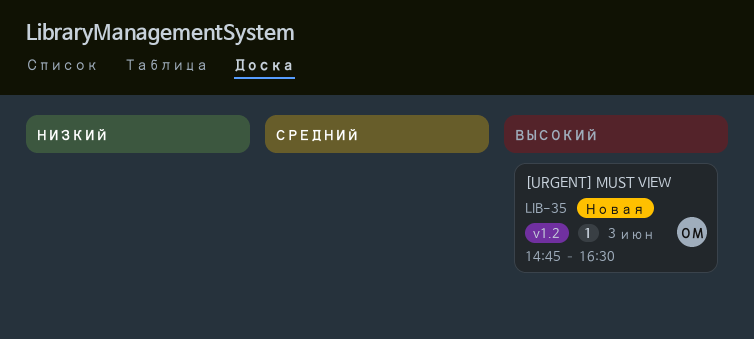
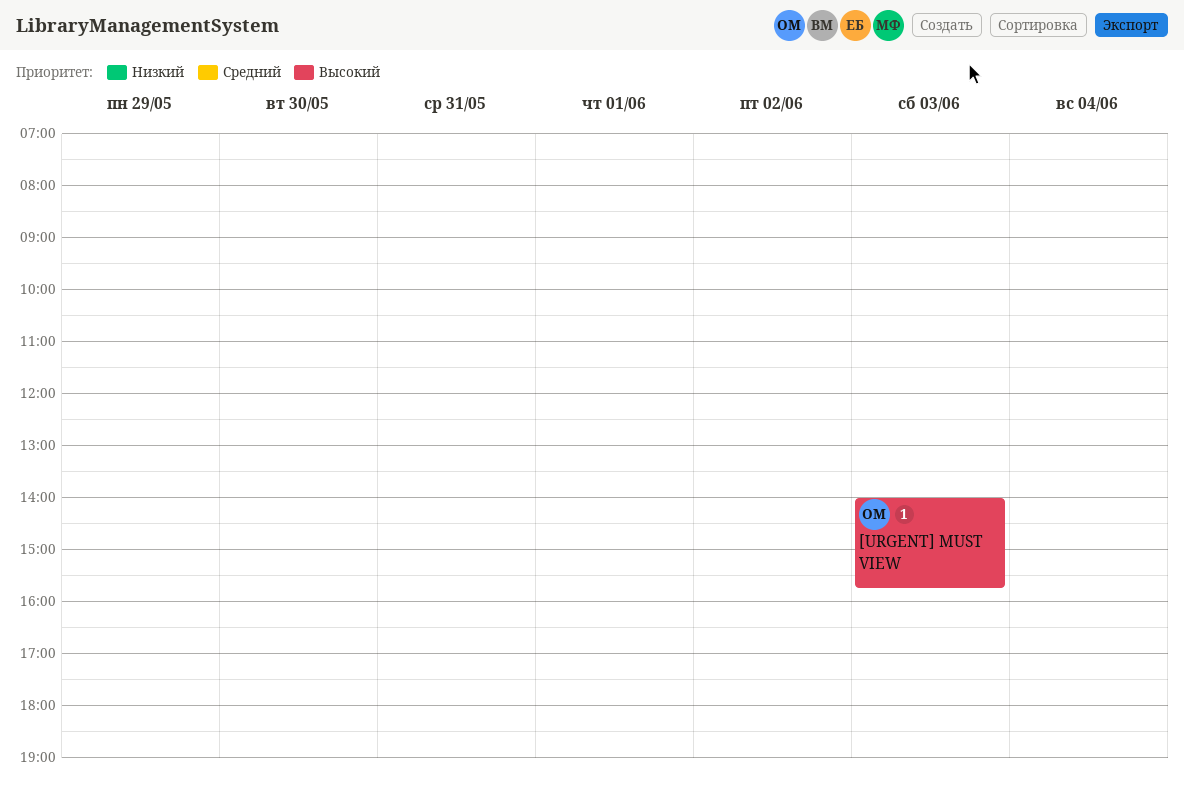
[URGENT] MUST VIEW, begins: 14:45 -> 14:00
[URGENT] MUST VIEW, ends: 16:30 -> 15:45

